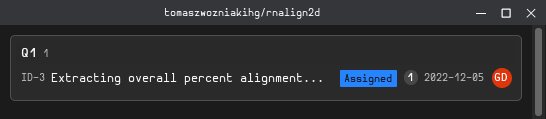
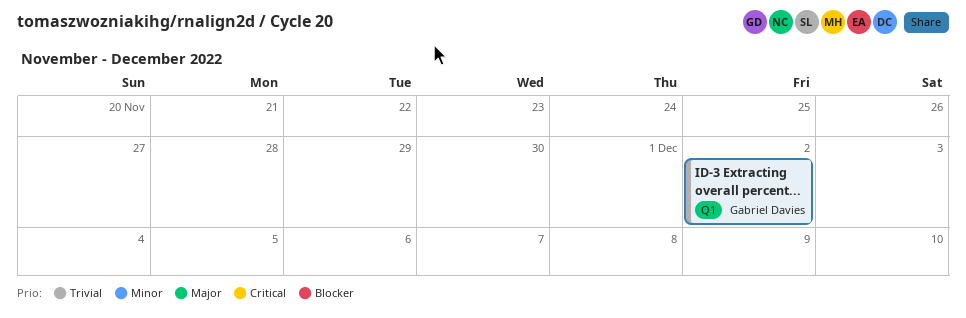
ID-3, due: Dec 5 -> Dec 2

